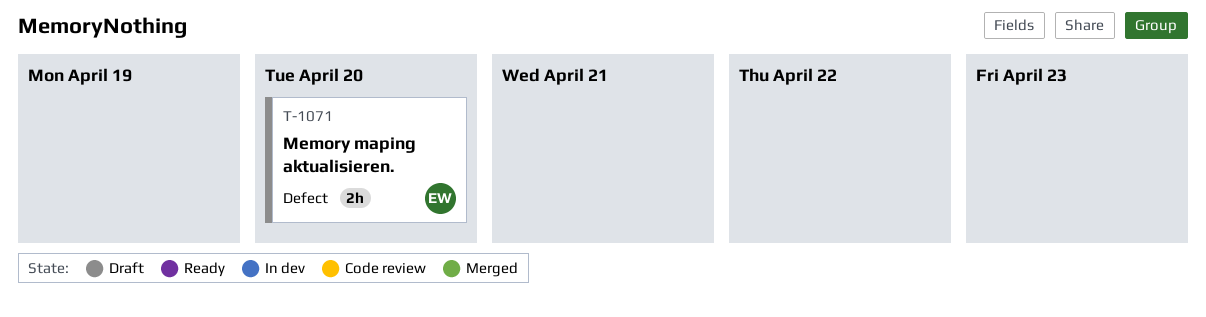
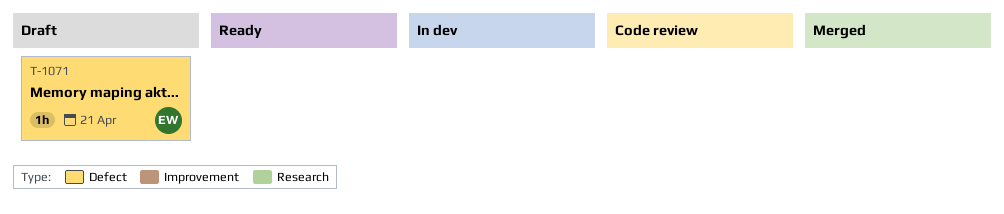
T-1071, estimate: 2h -> 1h
T-1071, due: Apr 20 -> Apr 21

